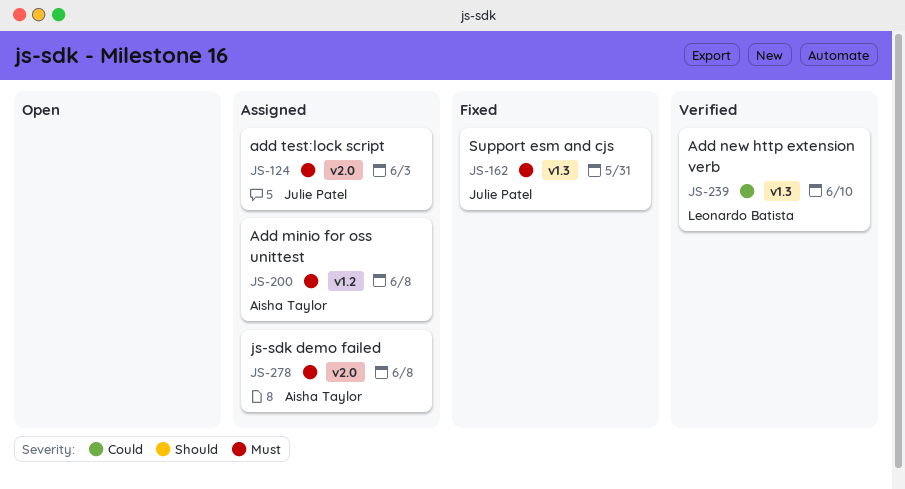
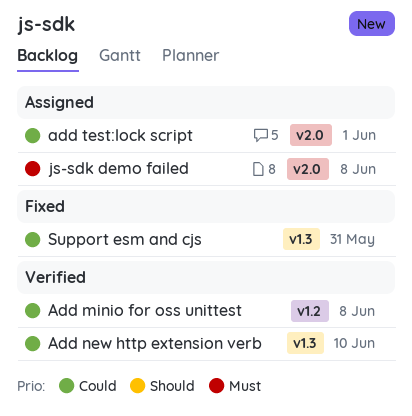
Add minio for oss unittest, status: Assigned -> Verified
Add minio for oss unittest, priority: Must -> Could
add test:lock script, priority: Must -> Could
add test:lock script, due: Jun 3 -> Jun 1
Support esm and cjs, priority: Must -> Could

